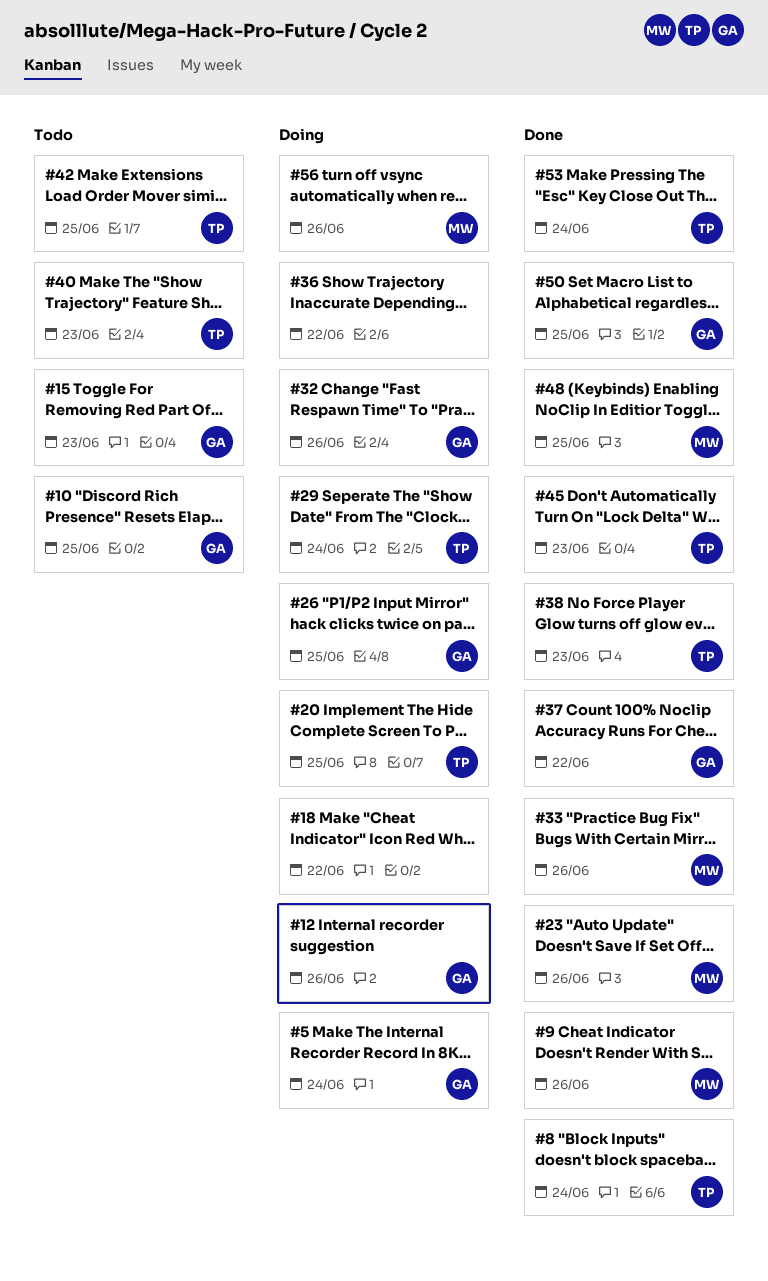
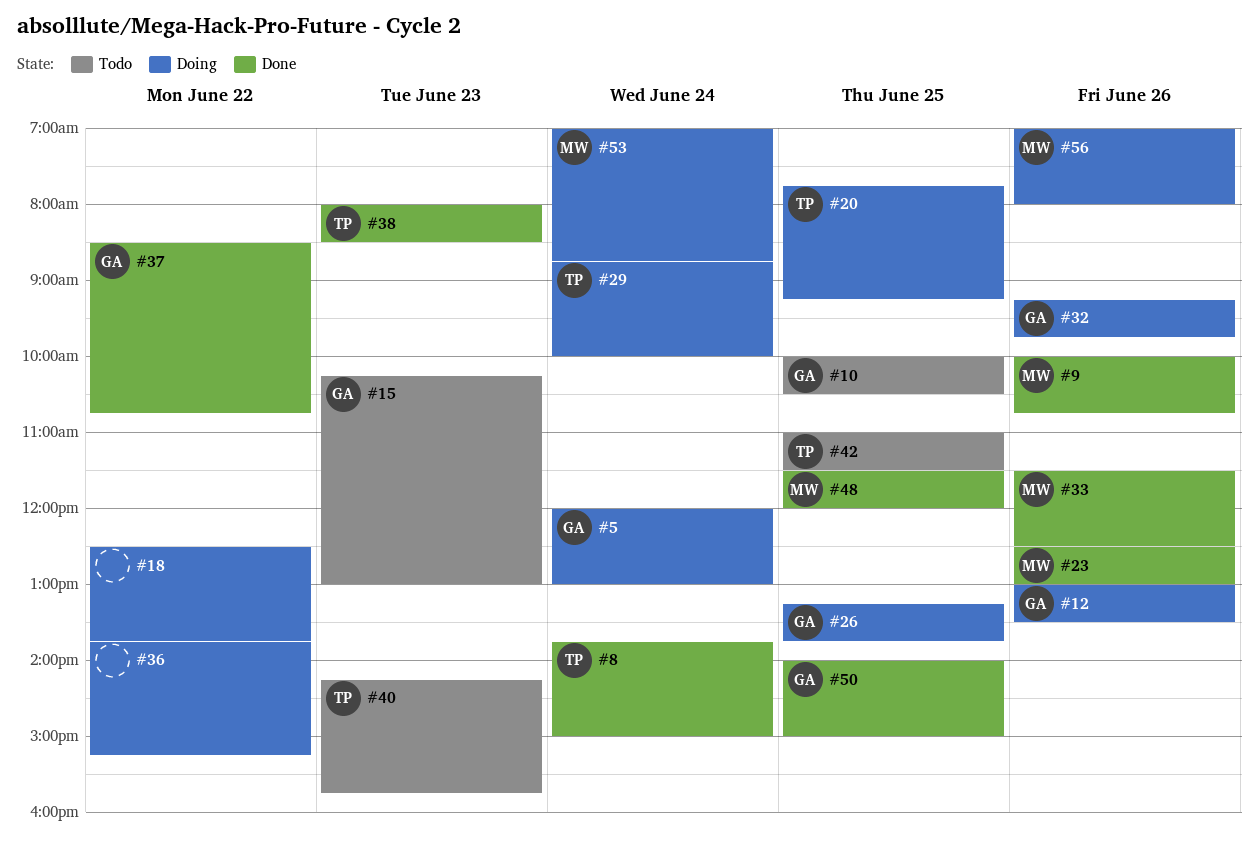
#45: present -> none
#53, status: Done -> Doing
#53, owner: TP -> MW

